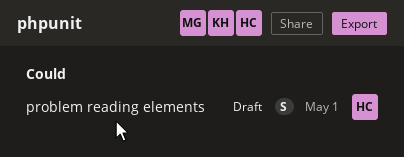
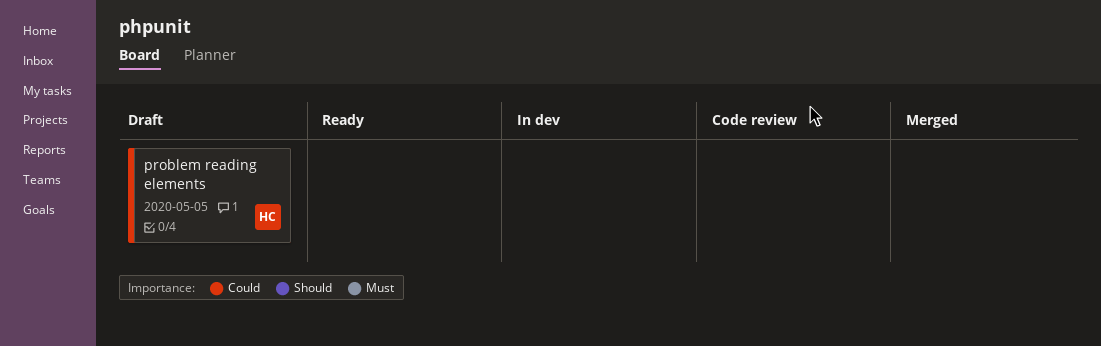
problem reading elements, due: May 1 -> May 5

